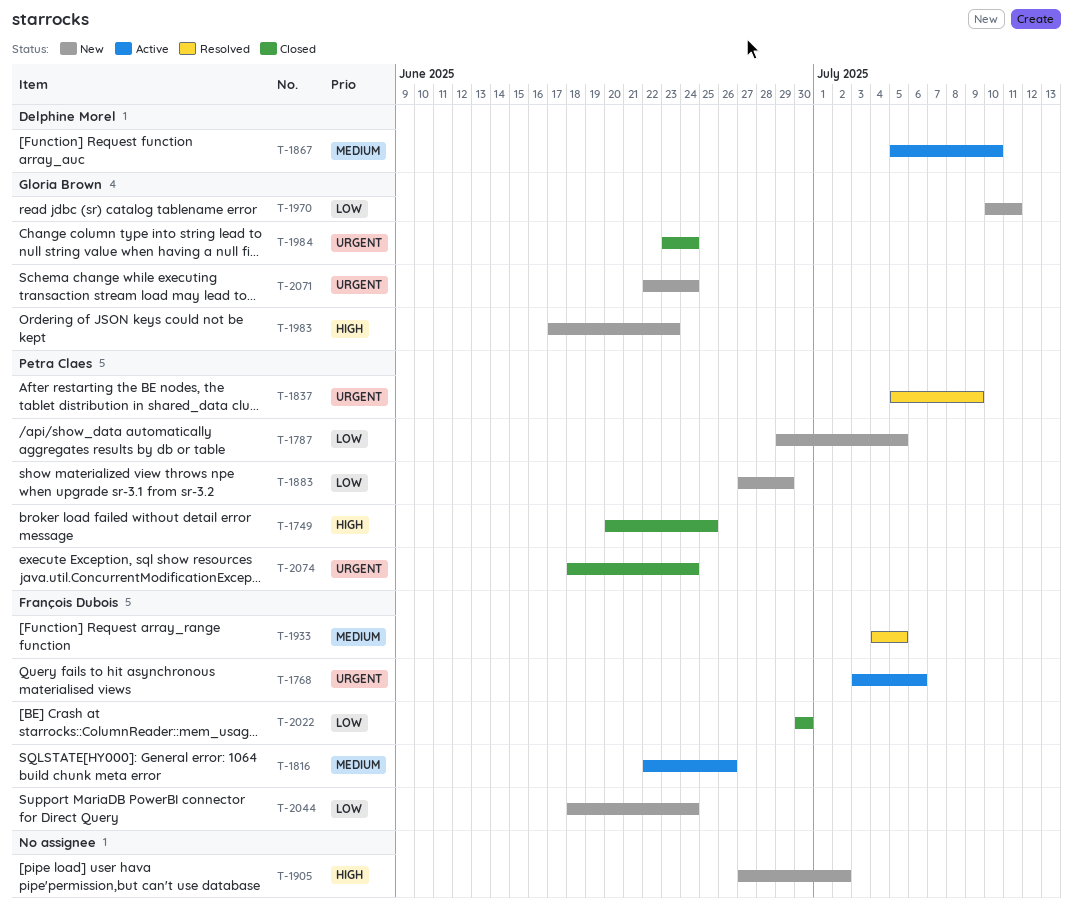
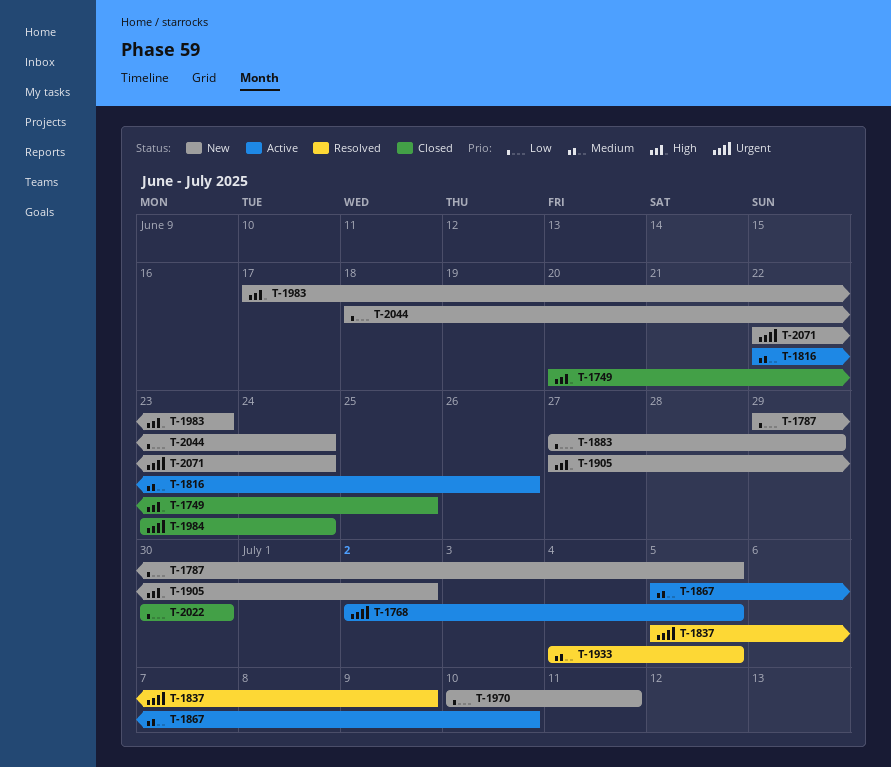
T-1768, start: Jul 3 -> Jul 2
T-1768, due: Jul 6 -> Jul 5
T-2074: present -> none

